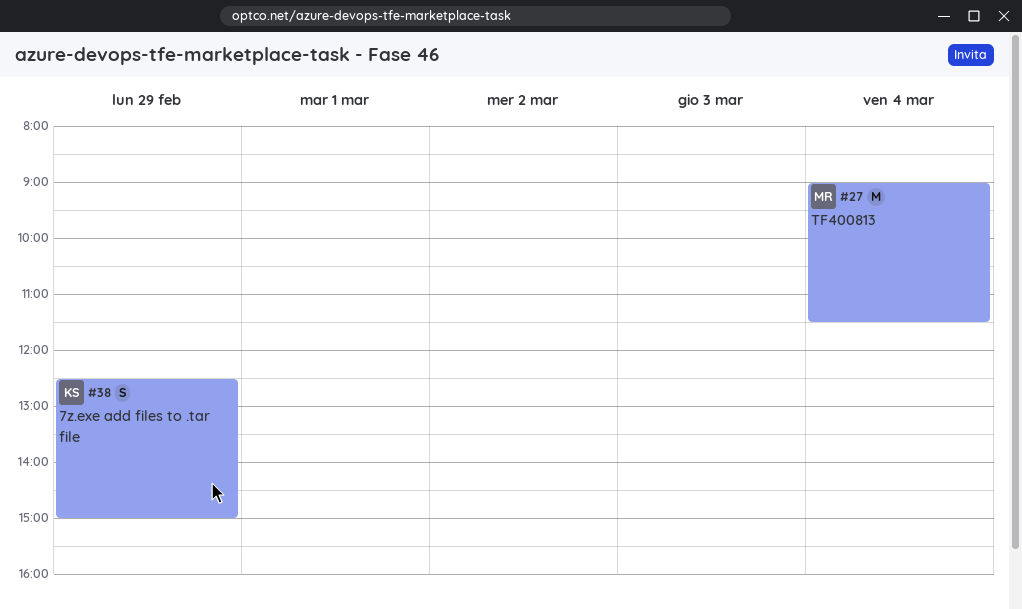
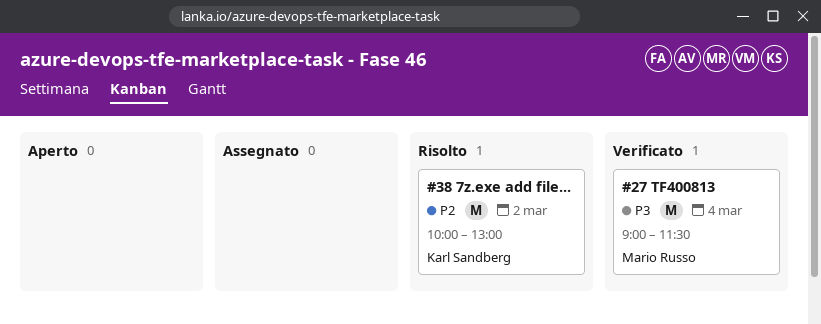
#38, estimate: S -> M
#38, day: Feb 29 -> Mar 2
#38, begins: 12:30 -> 10:00
#38, ends: 15:00 -> 13:00

